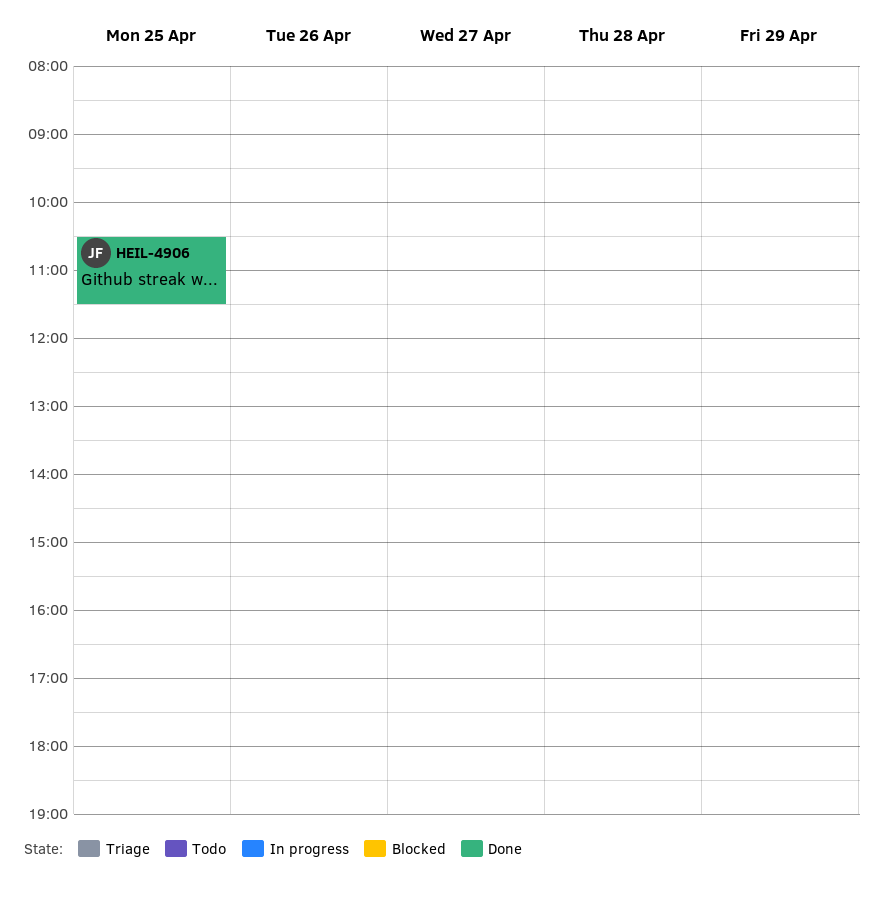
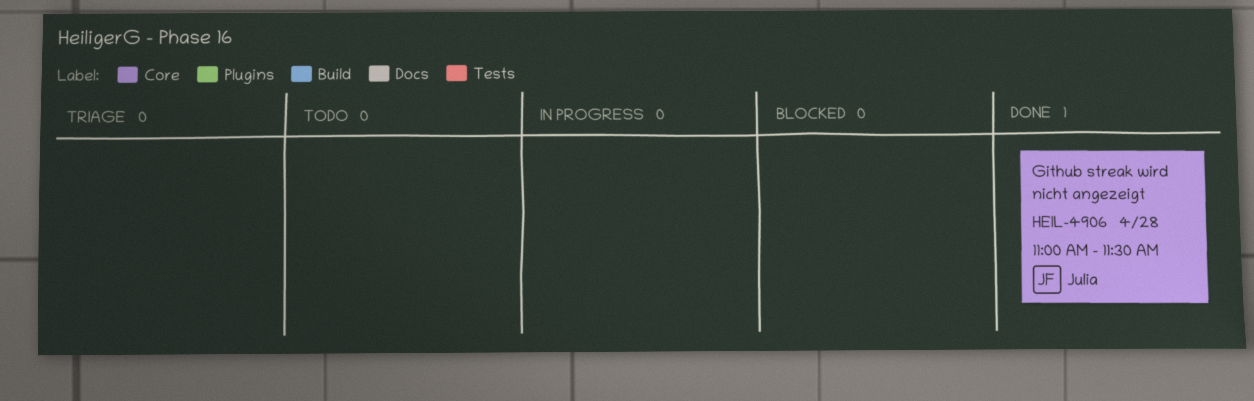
HEIL-4906, day: Apr 25 -> Apr 28
HEIL-4906, begins: 10:30 -> 11:00

